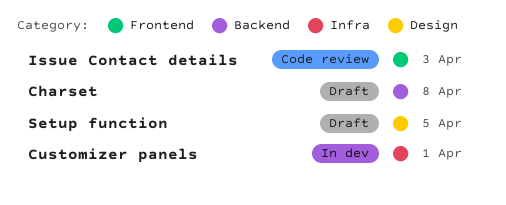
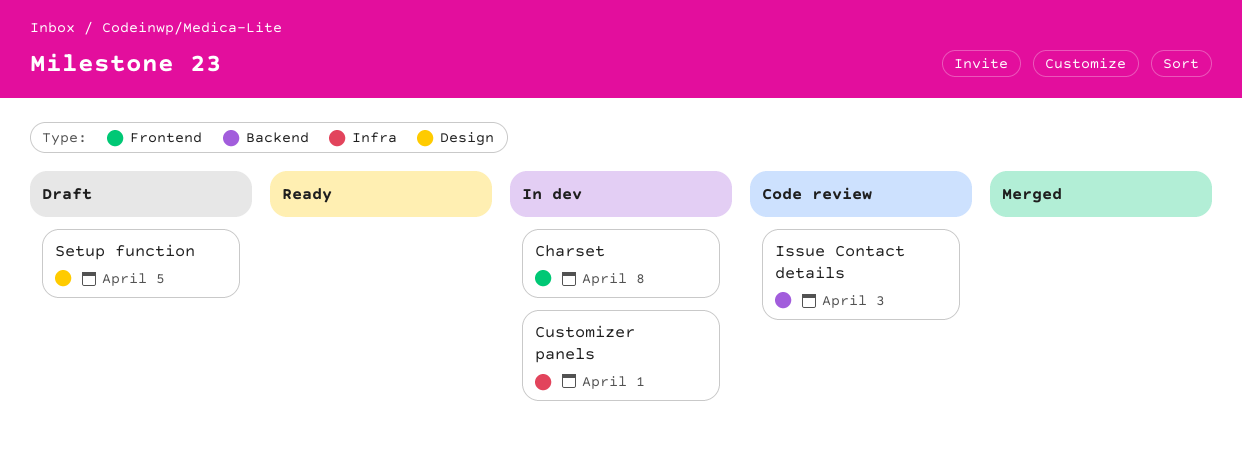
Charset, status: Draft -> In dev
Charset, label: Backend -> Frontend
Issue Contact details, label: Frontend -> Backend

